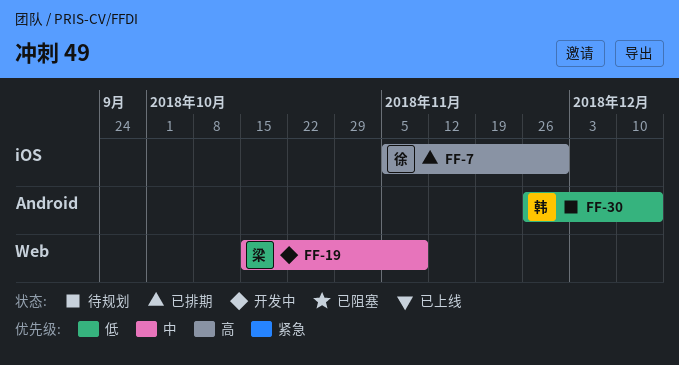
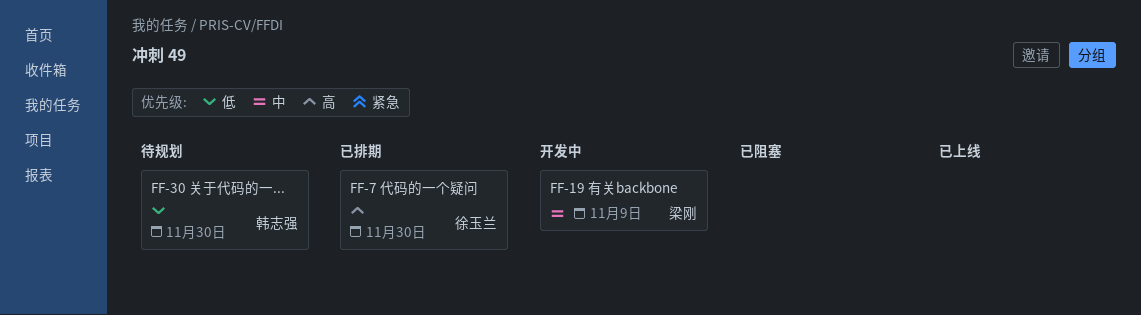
FF-30, due: Dec 14 -> Nov 30

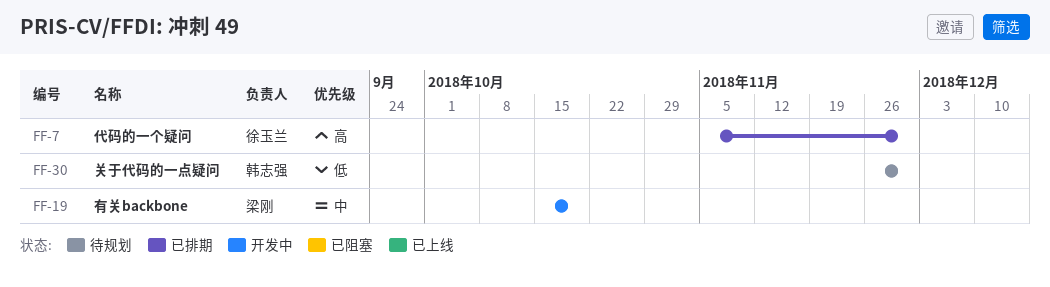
FF-19, due: Nov 9 -> Oct 19

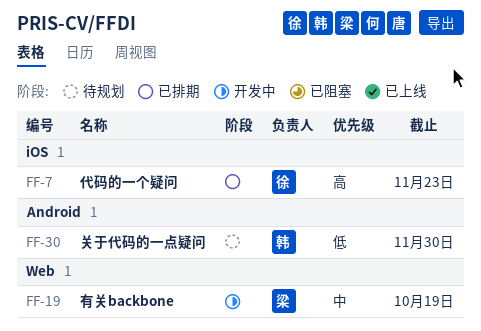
FF-7, due: Nov 30 -> Nov 23

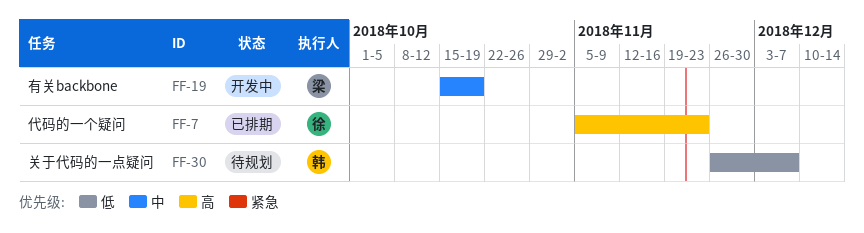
FF-30, due: Nov 30 -> Dec 7

